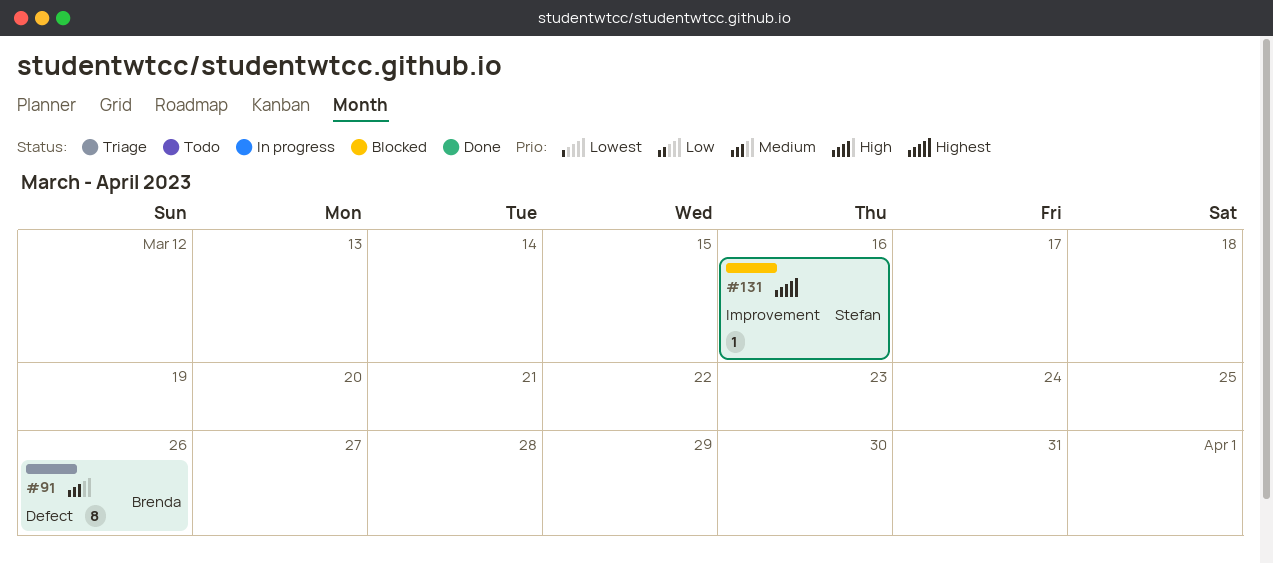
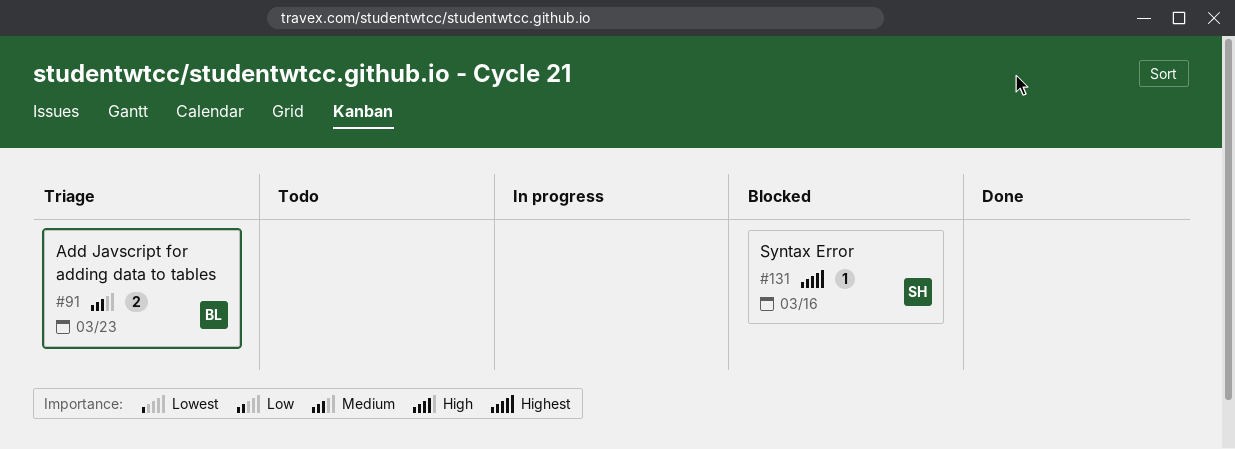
#91, estimate: 8 -> 2
#91, due: Mar 26 -> Mar 23

